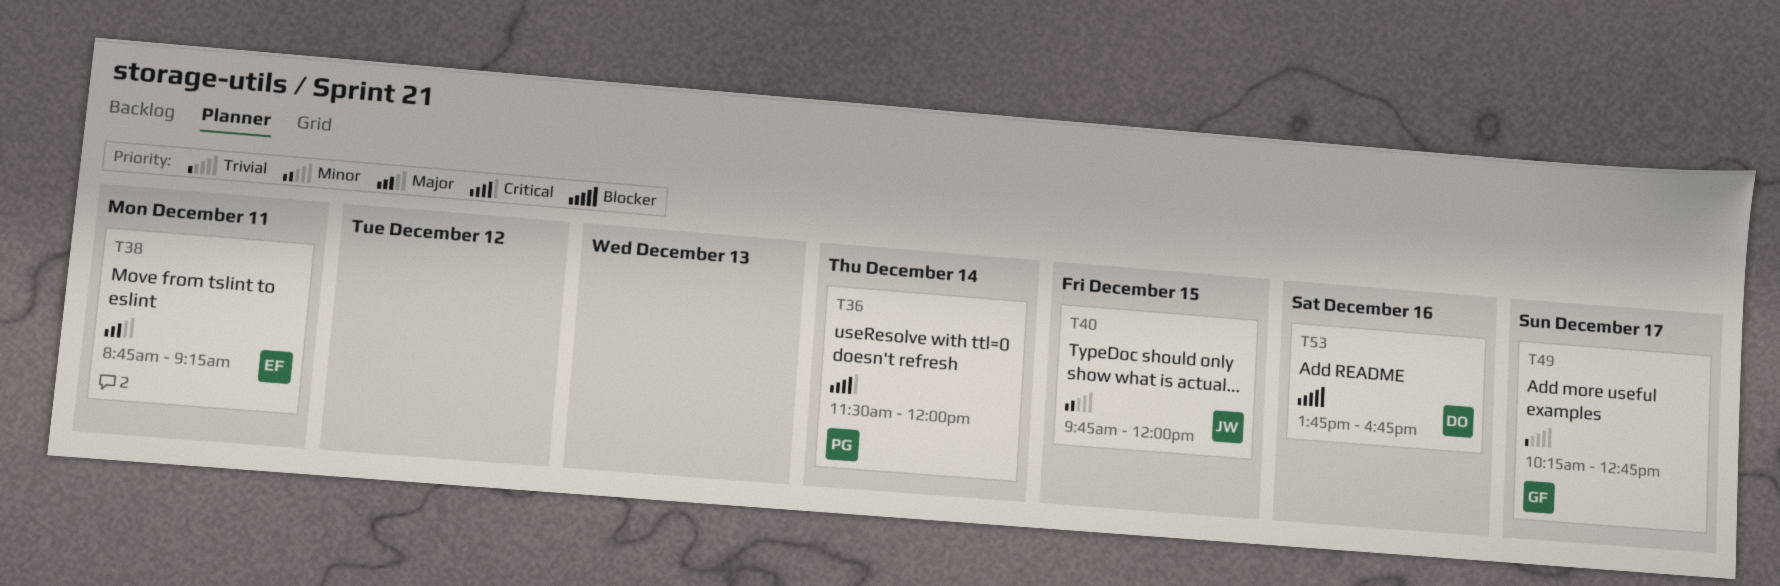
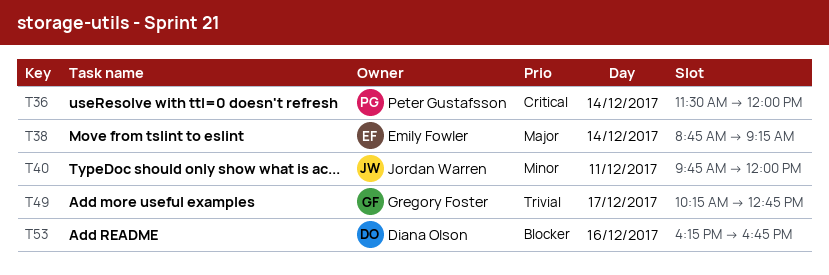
T38, day: Dec 11 -> Dec 14
T40, day: Dec 15 -> Dec 11
T53, begins: 13:45 -> 16:15

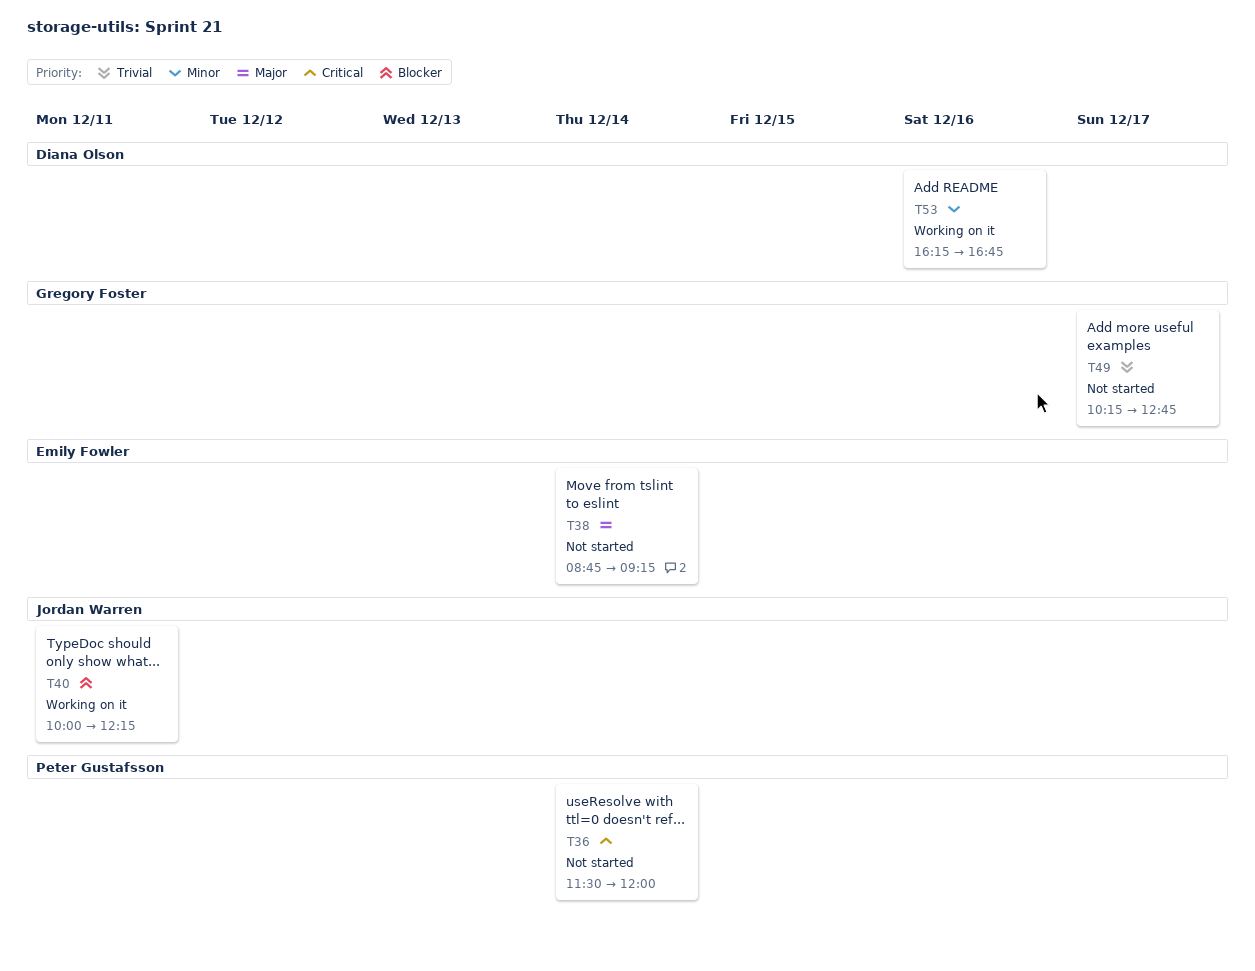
T40, priority: Minor -> Blocker
T40, begins: 09:45 -> 10:00
T40, ends: 12:00 -> 12:15
T53, priority: Blocker -> Minor

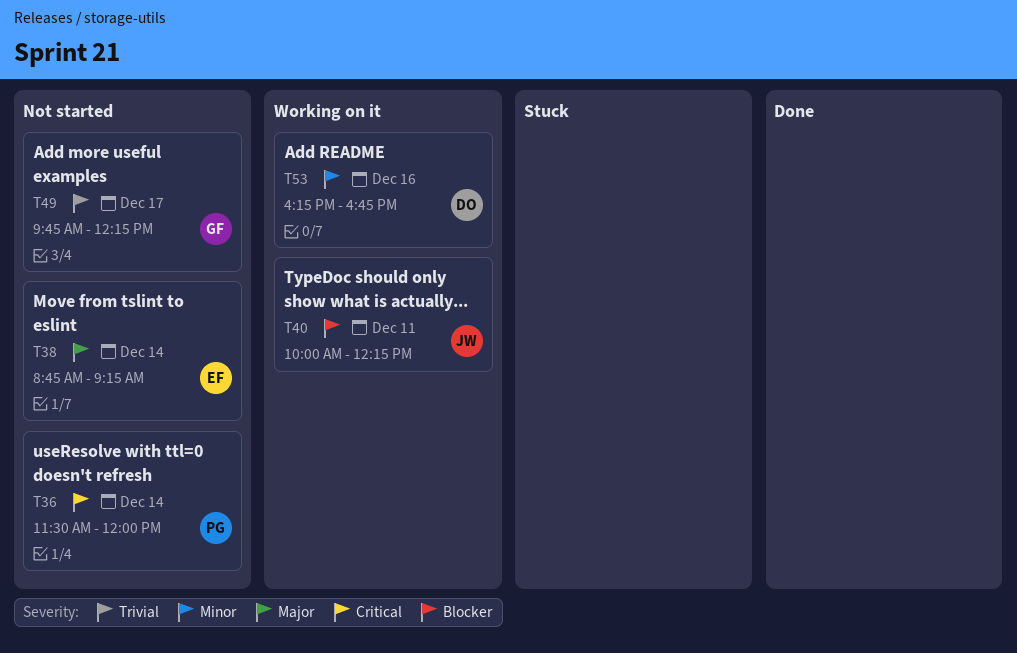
T49, begins: 10:15 -> 09:45
T49, ends: 12:45 -> 12:15

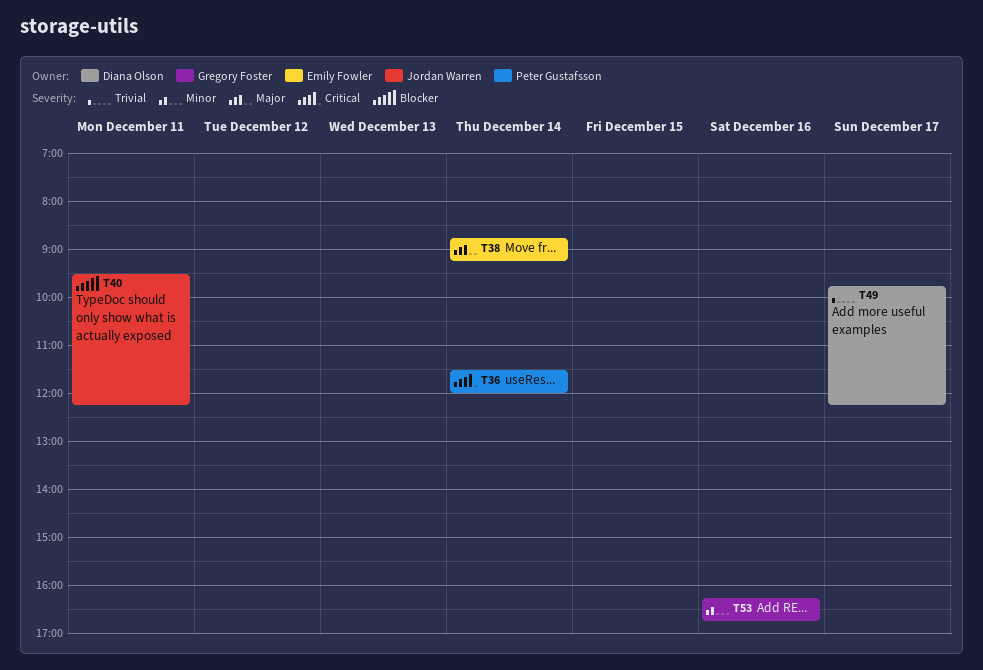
T40, begins: 10:00 -> 09:30
T49, owner: Gregory Foster -> Diana Olson
T53, owner: Diana Olson -> Gregory Foster

